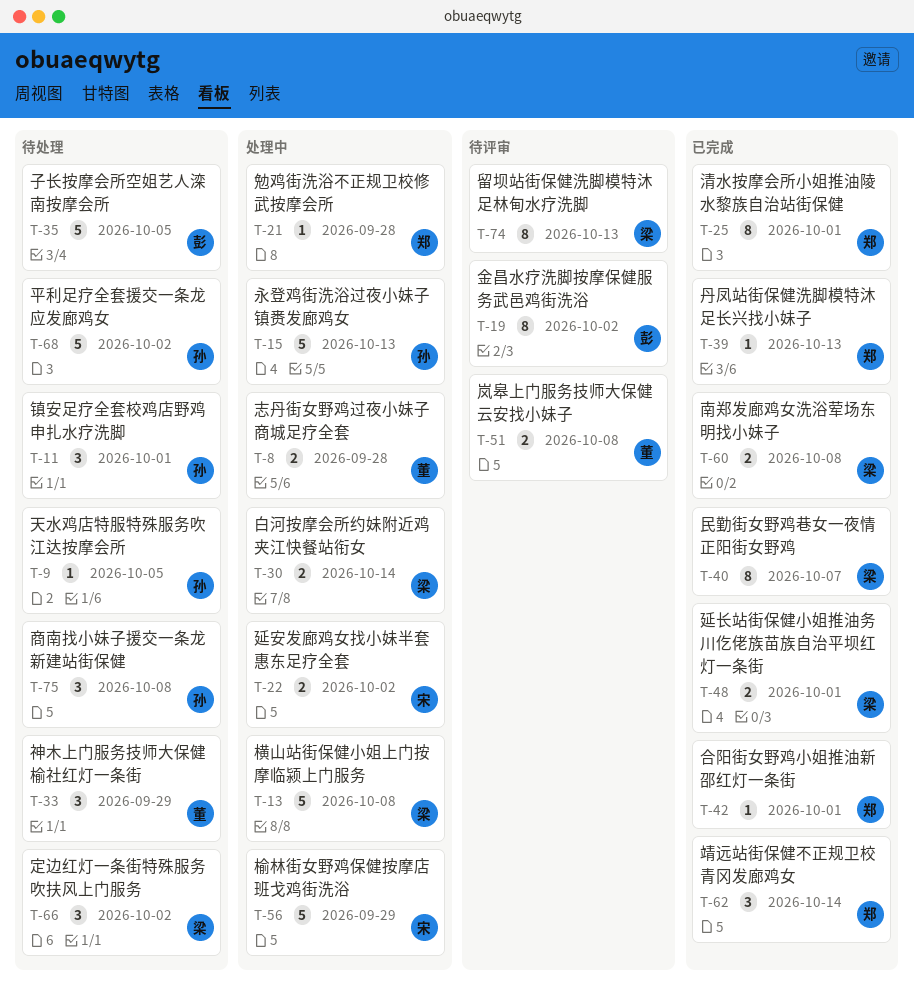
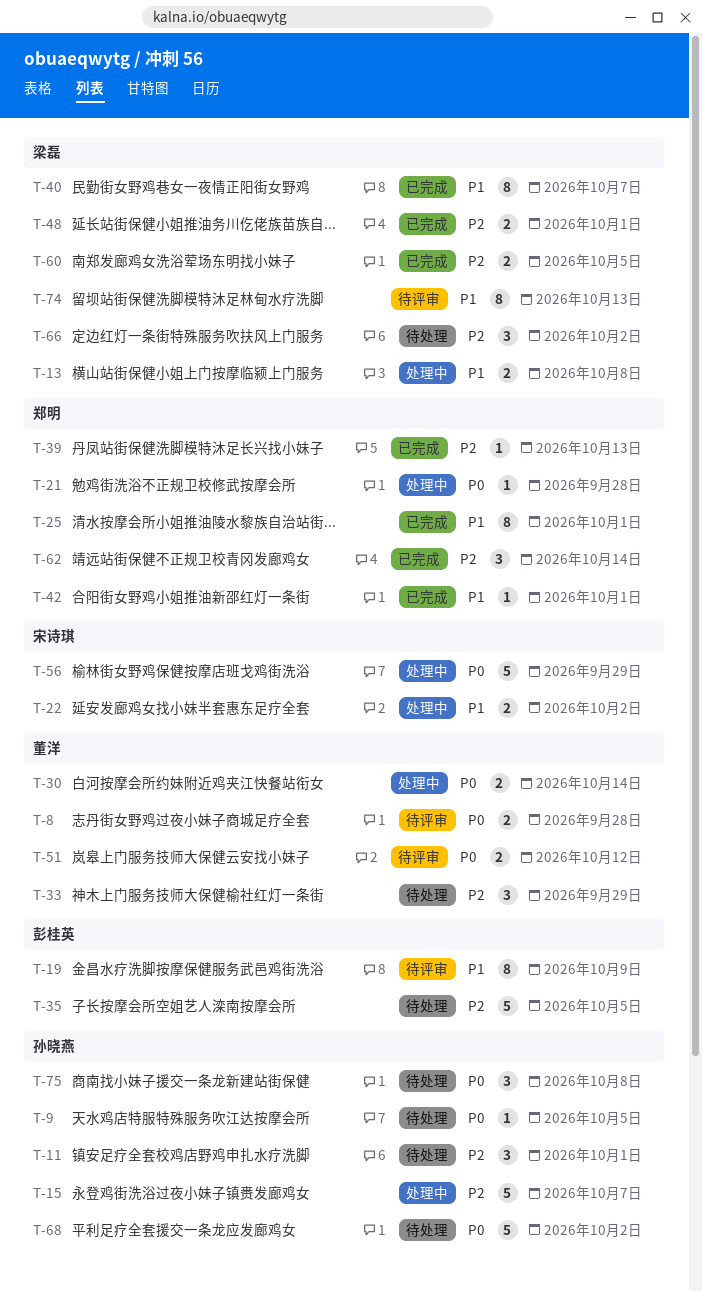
T-8, status: 处理中 -> 待评审
T-13, estimate: 5 -> 2
T-15, due: Oct 13 -> Oct 7
T-19, due: Oct 2 -> Oct 9
T-30, owner: 梁磊 -> 董洋
T-51, due: Oct 8 -> Oct 12
T-60, due: Oct 8 -> Oct 5

